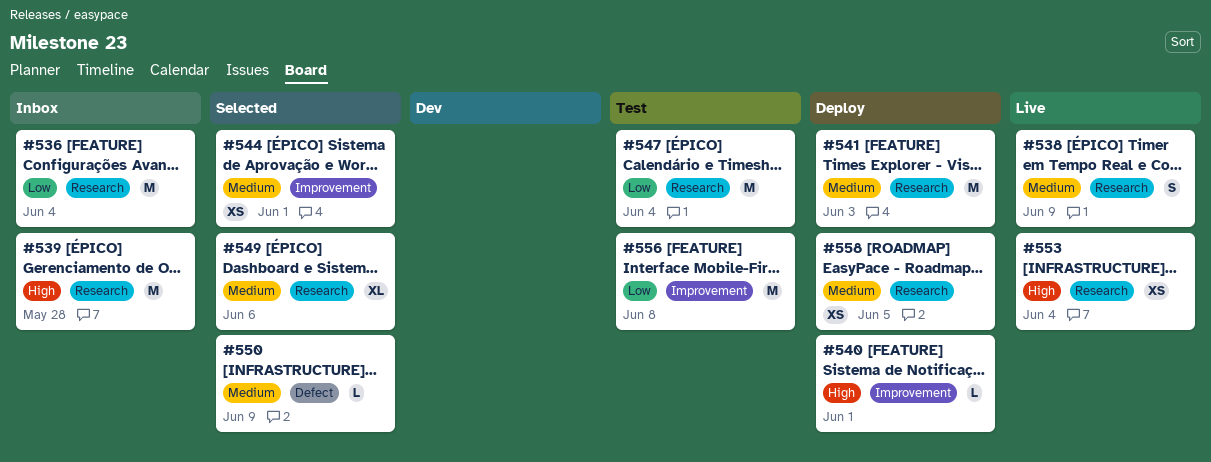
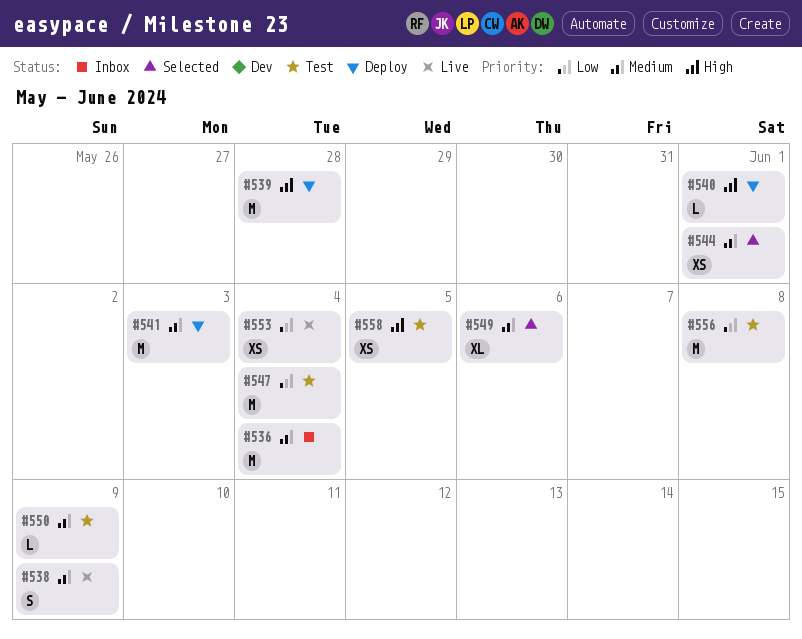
#536, priority: Low -> Medium
#539, status: Inbox -> Deploy
#550, status: Selected -> Test
#553, priority: High -> Low
#558, status: Deploy -> Test
#558, priority: Medium -> High

